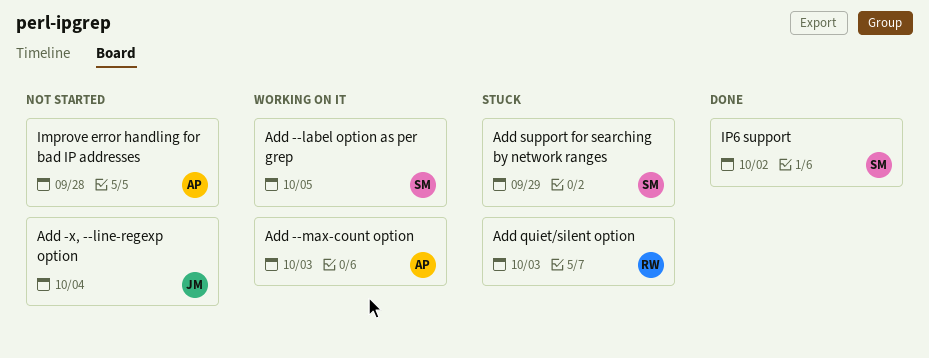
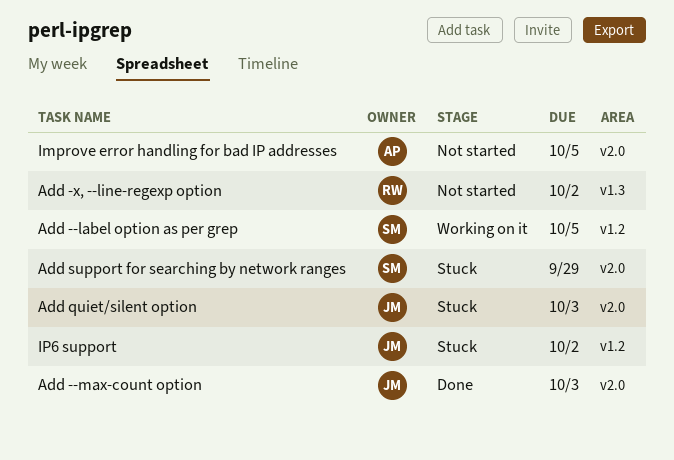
Add --max-count option, status: Working on it -> Done
Add --max-count option, owner: AP -> JM
Add -x, --line-regexp option, owner: JM -> RW
Add -x, --line-regexp option, due: Oct 4 -> Oct 2
Add quiet/silent option, owner: RW -> JM
Improve error handling for bad IP addresses, due: Sep 28 -> Oct 5
IP6 support, status: Done -> Stuck
IP6 support, owner: SM -> JM

